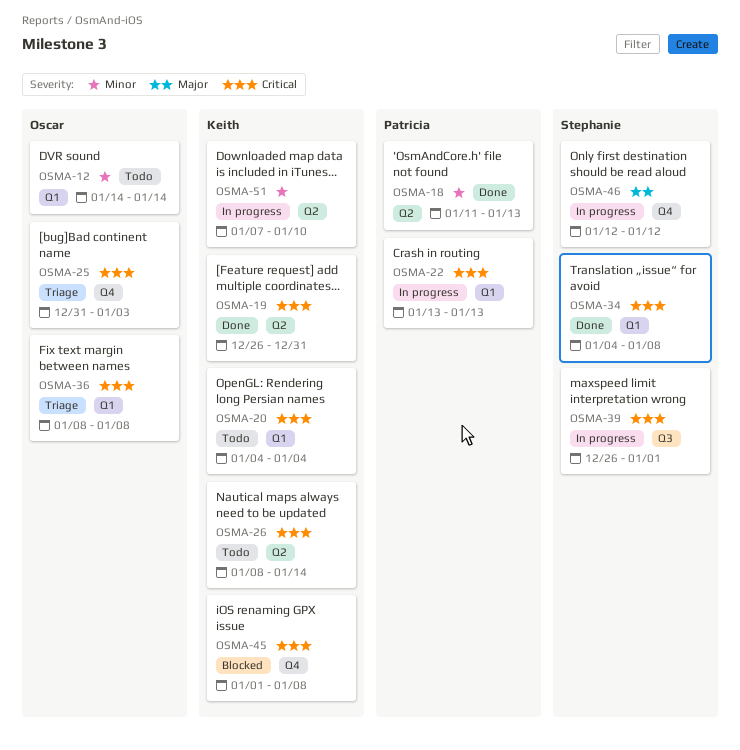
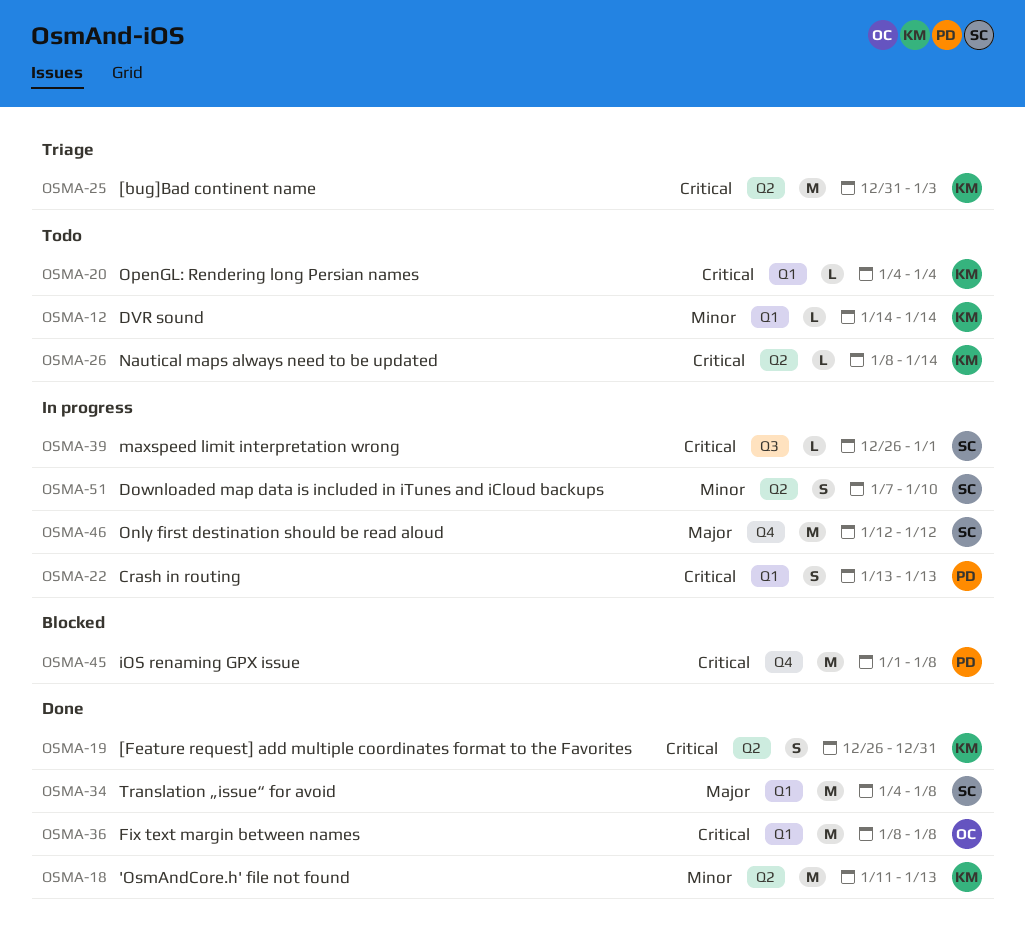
OSMA-12, owner: Oscar -> Keith
OSMA-18, owner: Patricia -> Keith
OSMA-25, owner: Oscar -> Keith
OSMA-25, label: Q4 -> Q2
OSMA-34, priority: Critical -> Major
OSMA-36, status: Triage -> Done
OSMA-45, owner: Keith -> Patricia
OSMA-51, owner: Keith -> Stephanie

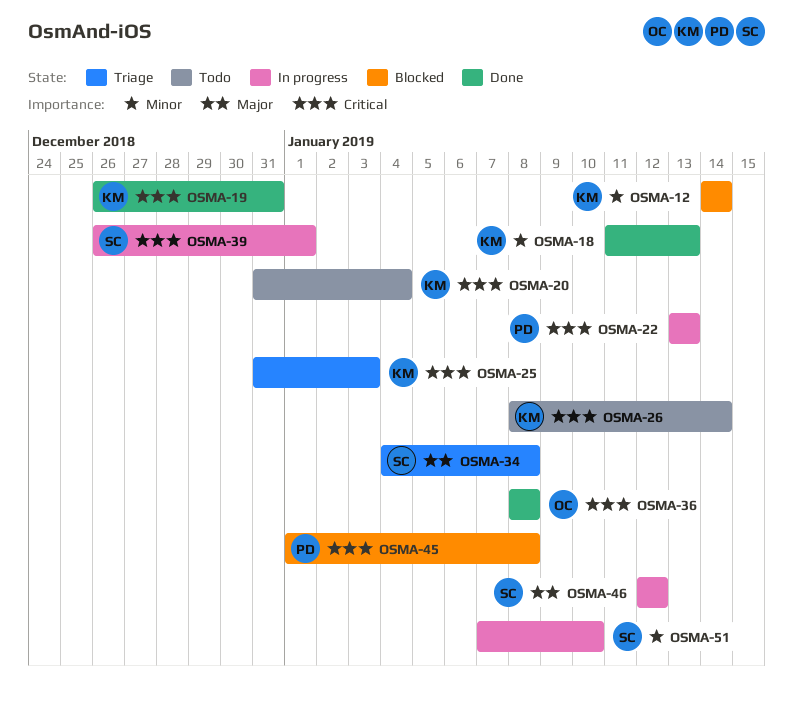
OSMA-12, status: Todo -> Blocked
OSMA-20, start: Jan 4 -> Dec 31
OSMA-34, status: Done -> Triage

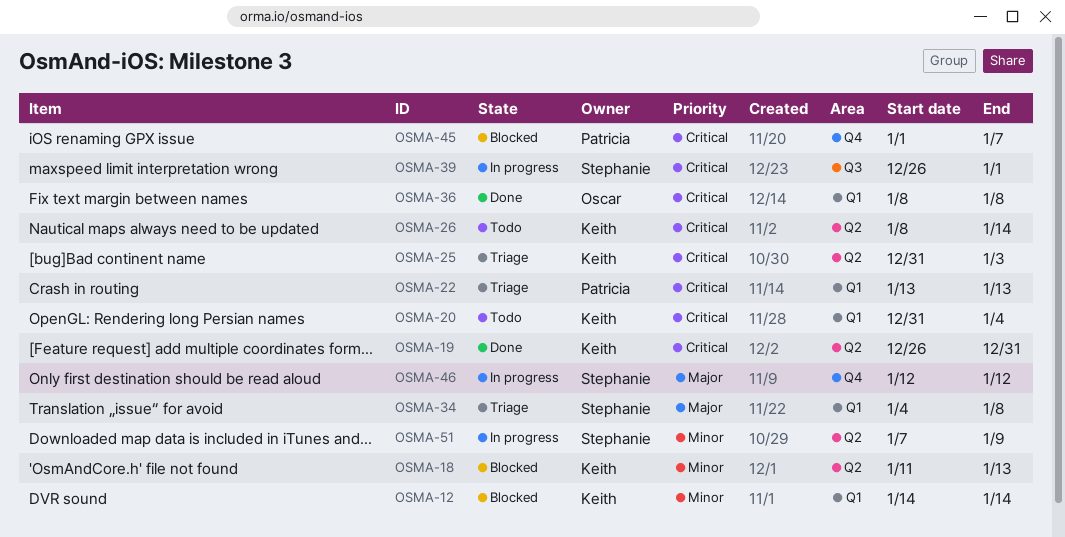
OSMA-18, status: Done -> Blocked
OSMA-22, status: In progress -> Triage
OSMA-45, due: Jan 8 -> Jan 7
OSMA-51, due: Jan 10 -> Jan 9

